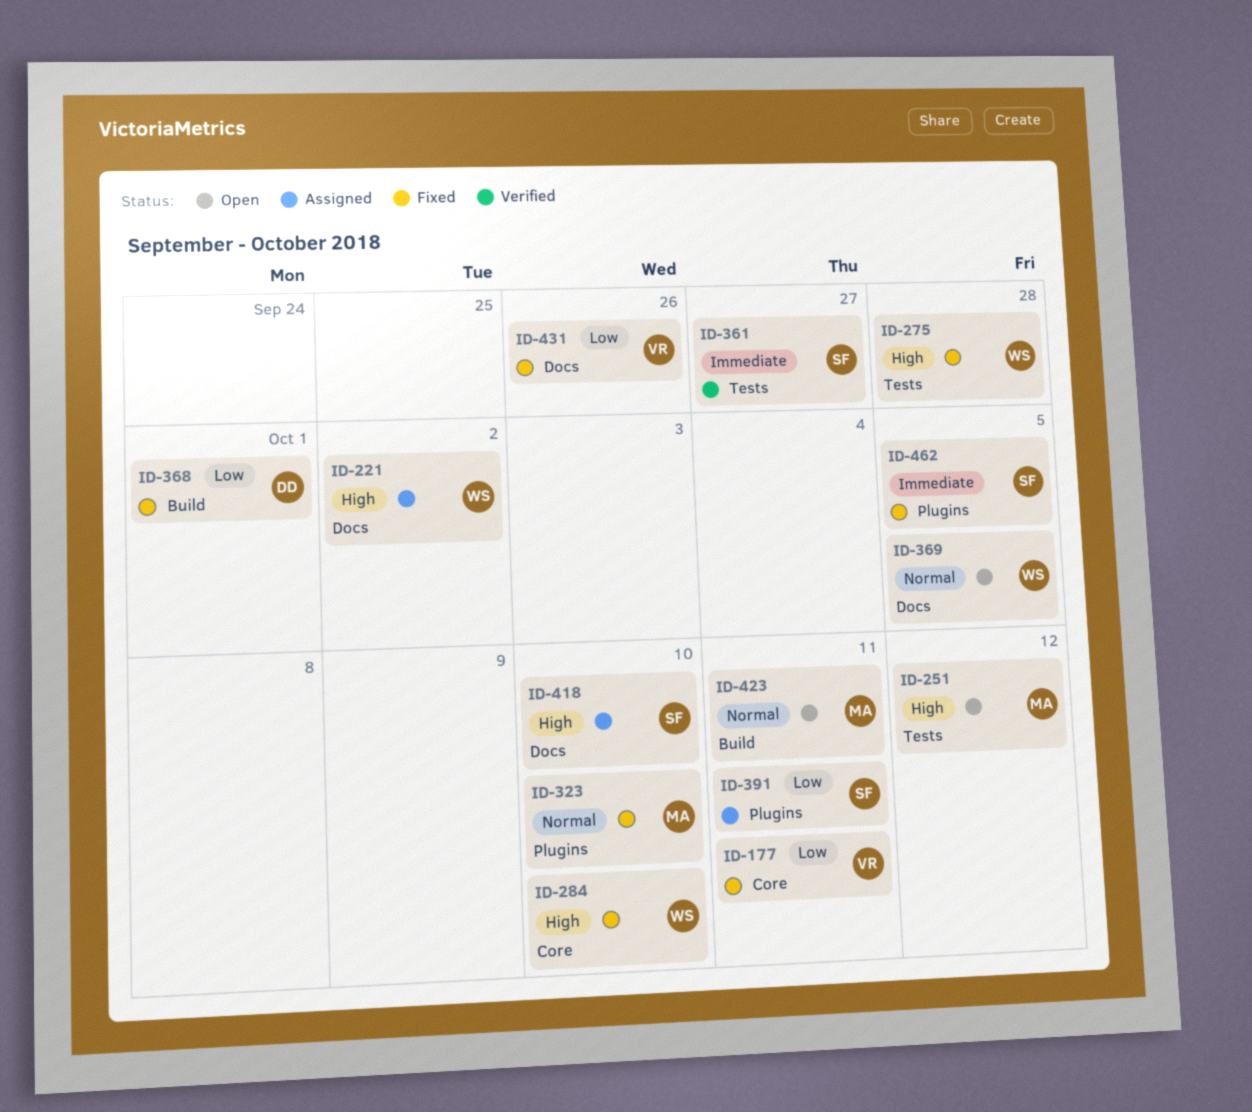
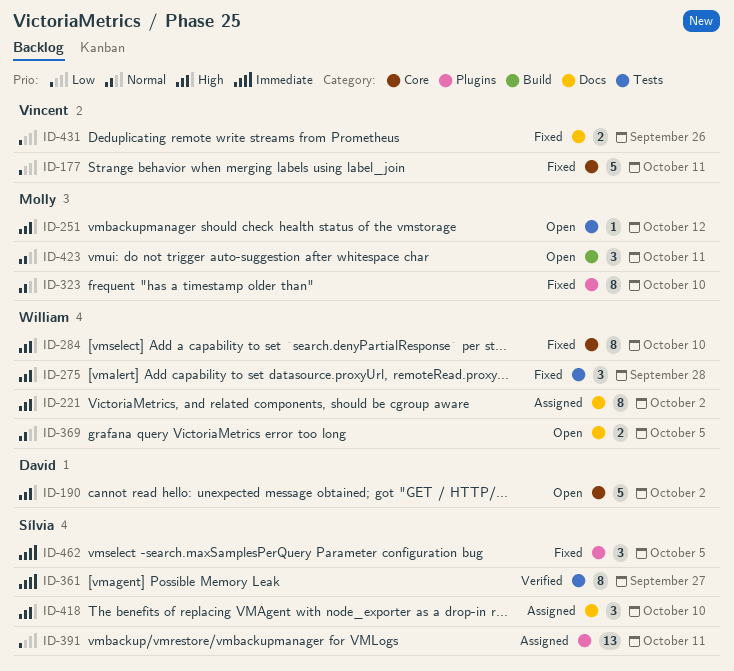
ID-190: none -> present
ID-368: present -> none

